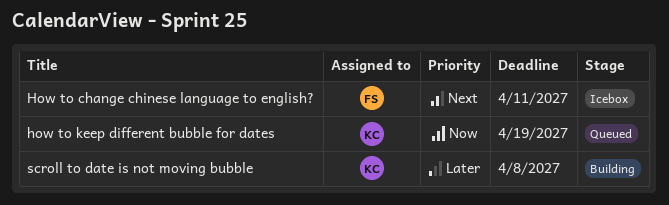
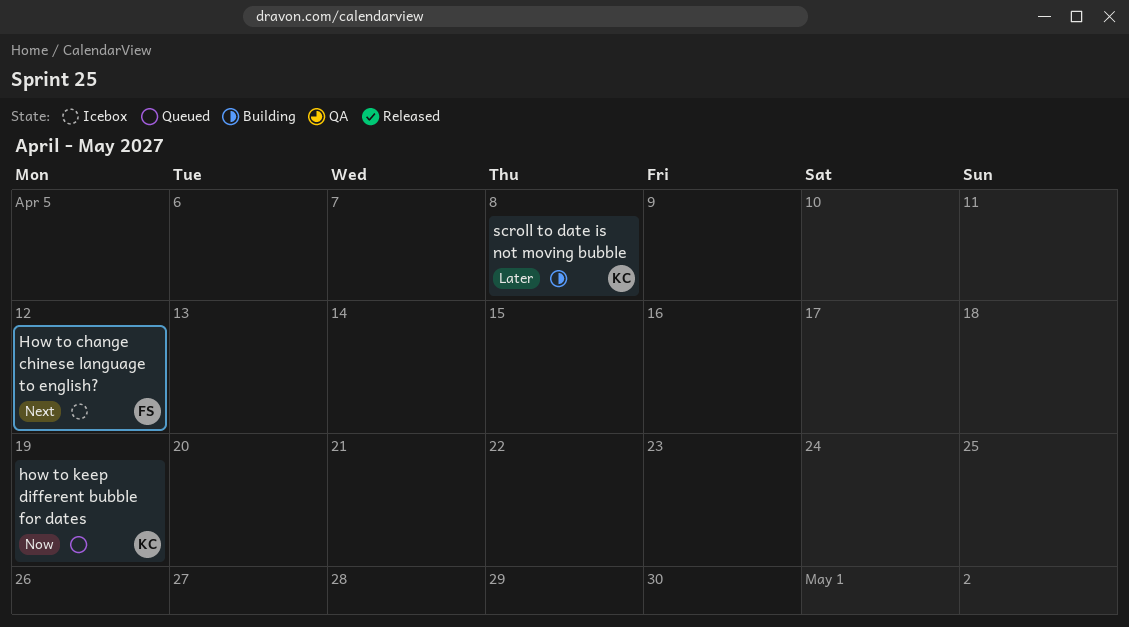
How to change chinese language to english?, due: Apr 11 -> Apr 12

